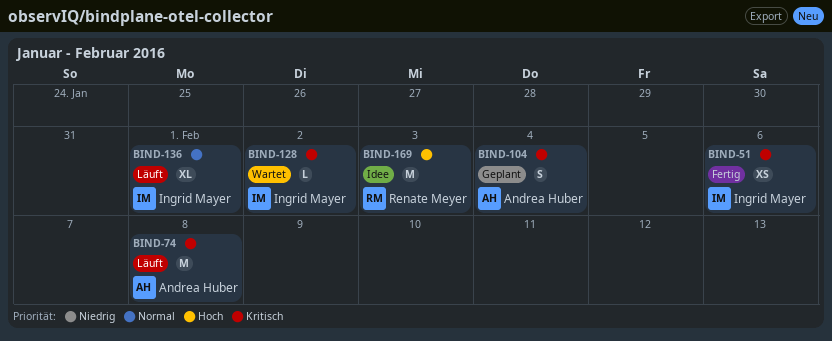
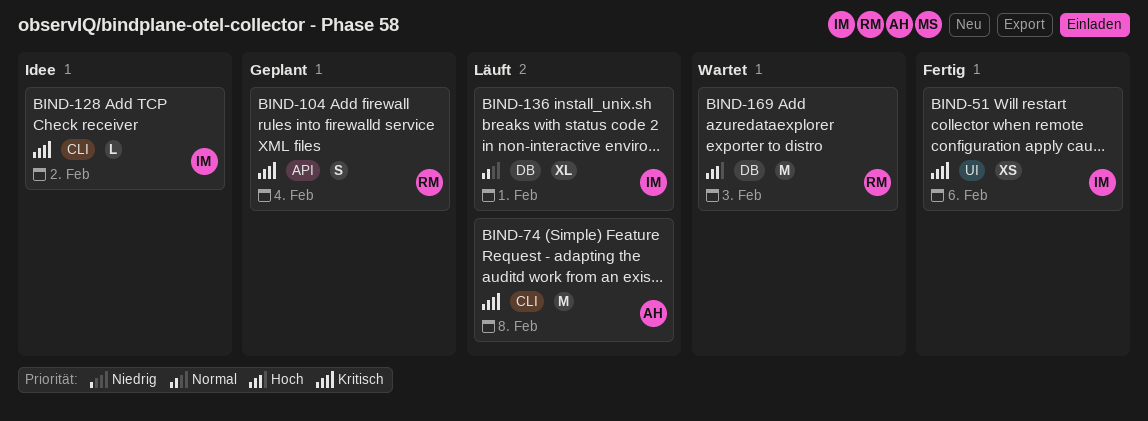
BIND-104, owner: Andrea Huber -> Renate Meyer
BIND-128, status: Wartet -> Idee
BIND-169, status: Idee -> Wartet

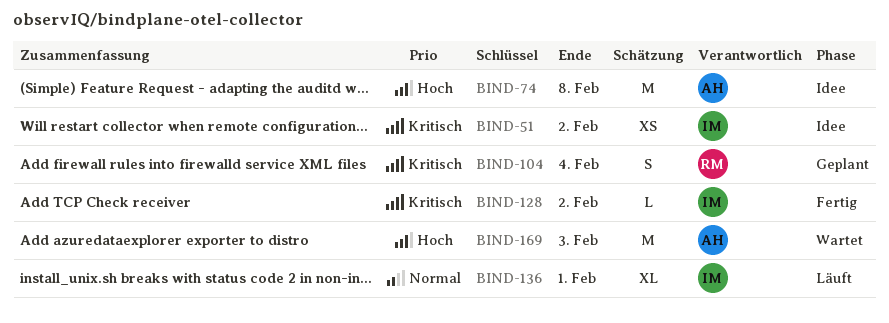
BIND-51, status: Fertig -> Idee
BIND-51, due: Feb 6 -> Feb 2
BIND-74, status: Läuft -> Idee
BIND-74, priority: Kritisch -> Hoch
BIND-128, status: Idee -> Fertig
BIND-169, owner: RM -> AH

